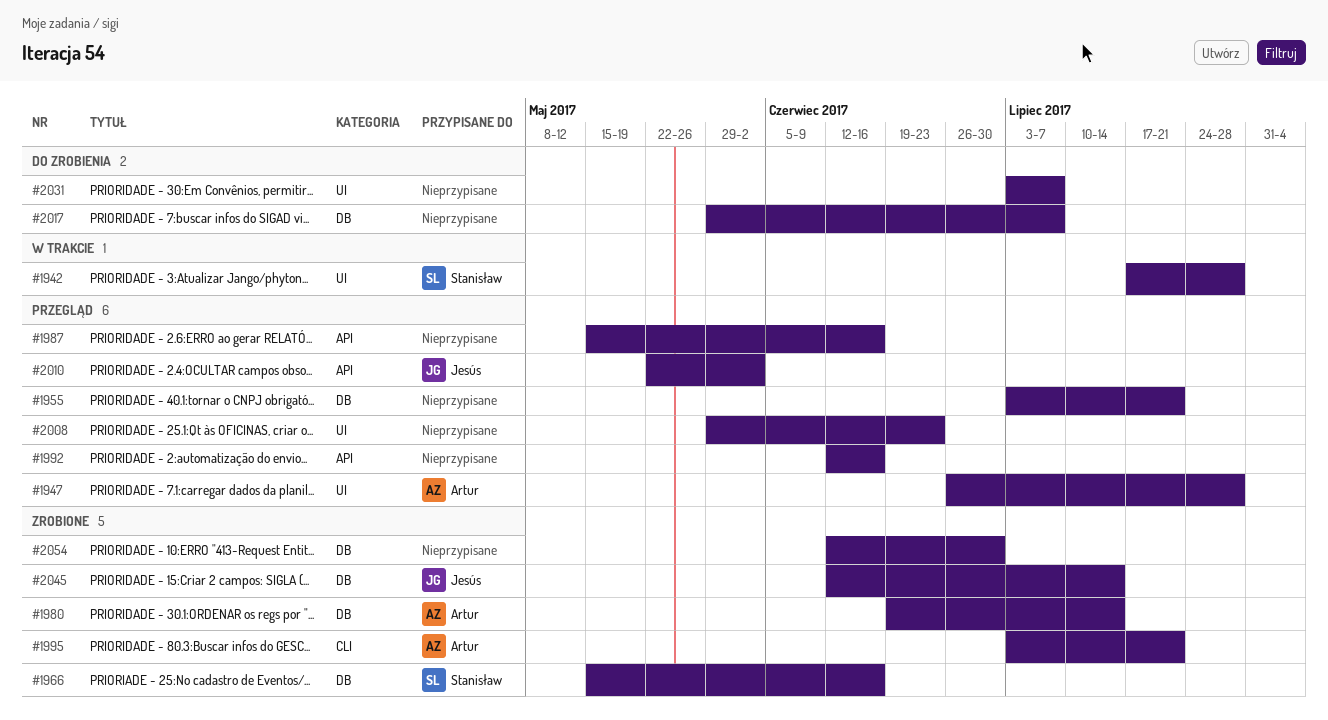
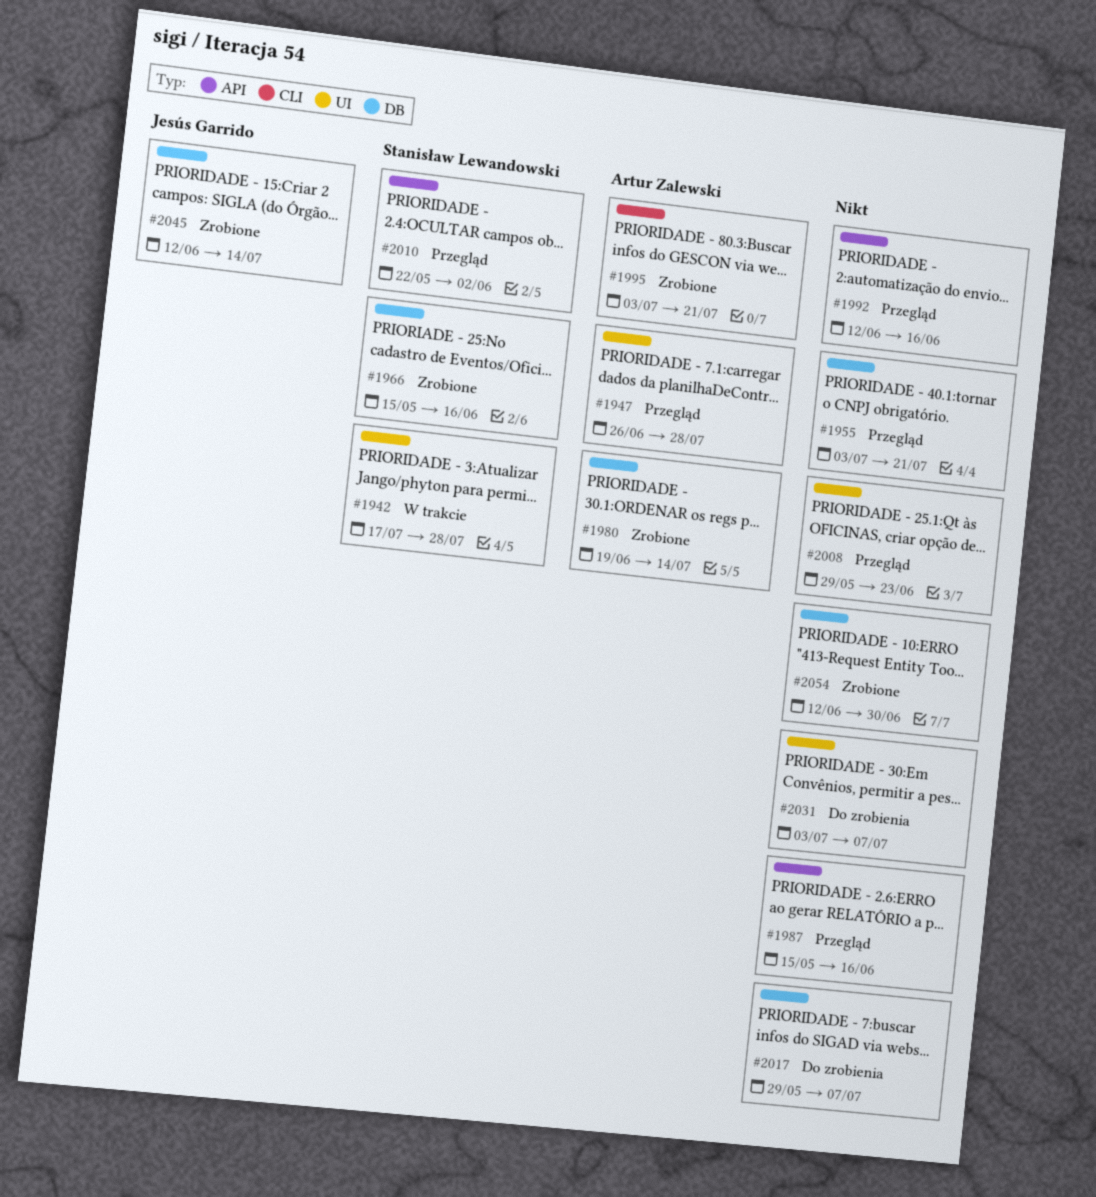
#2010, owner: Jesús Garrido -> Stanisław Lewandowski

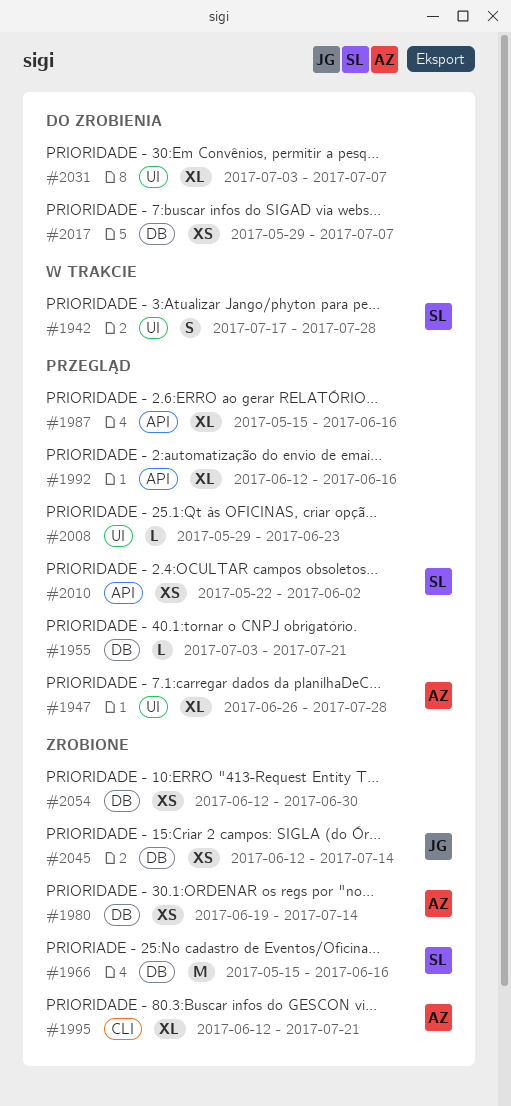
#1995, start: Jul 3 -> Jun 12

